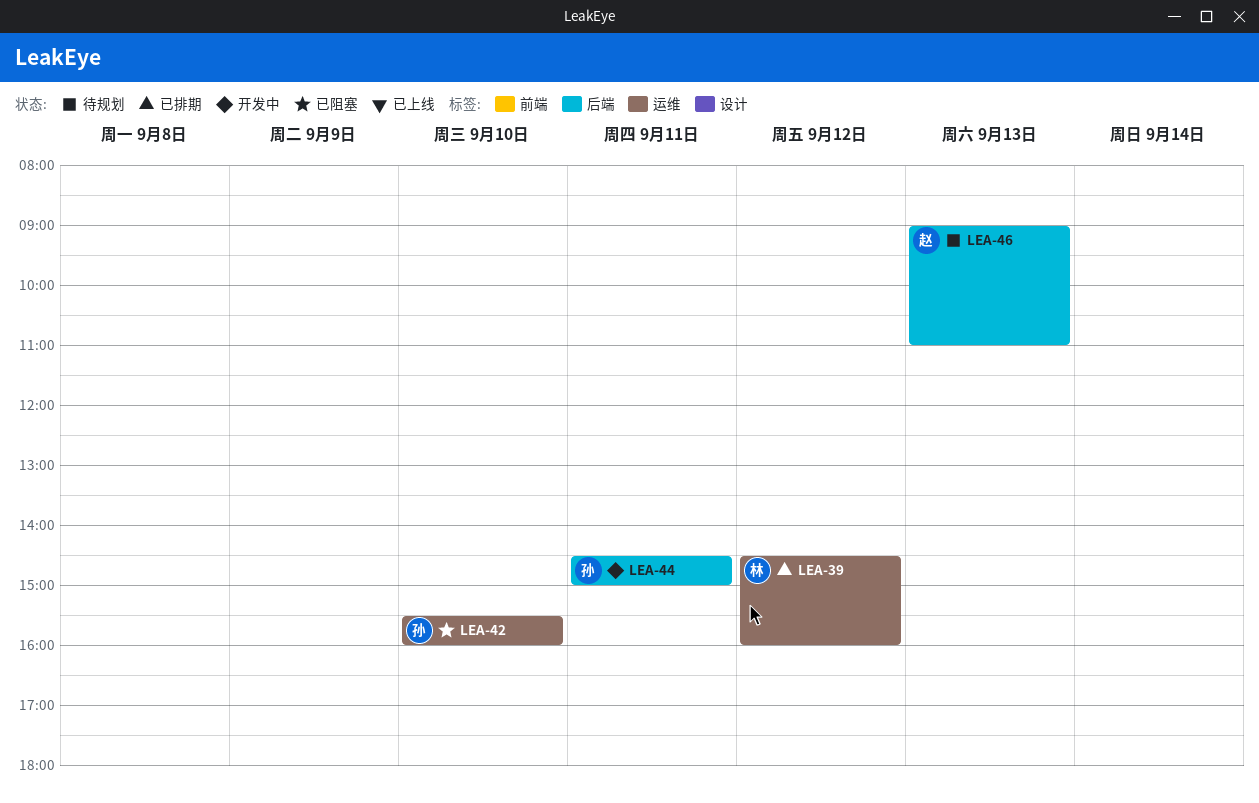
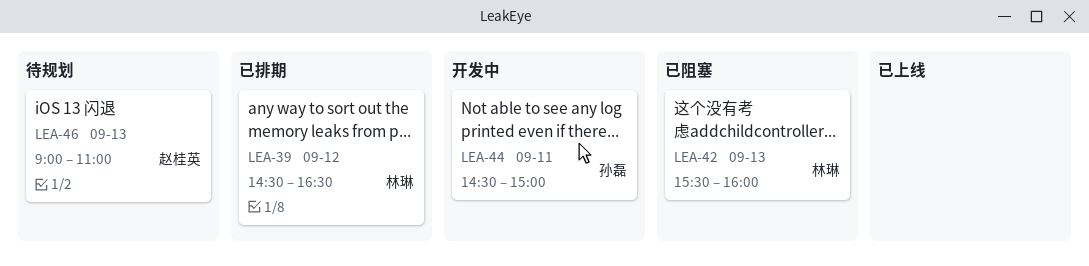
LEA-39, ends: 16:00 -> 16:30
LEA-42, owner: 孙磊 -> 林琳
LEA-42, day: Sep 10 -> Sep 13

